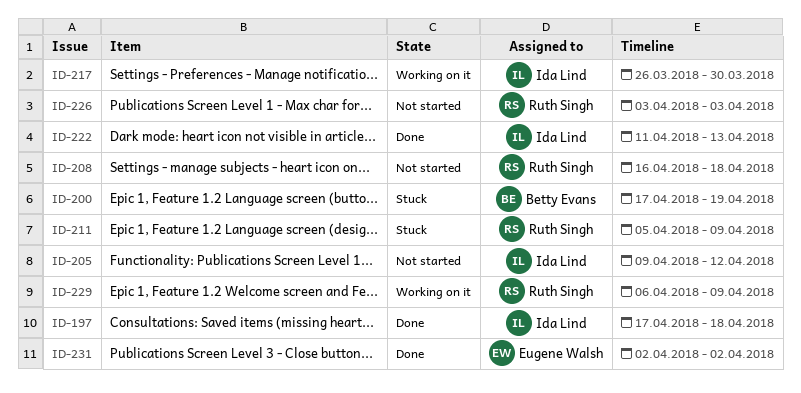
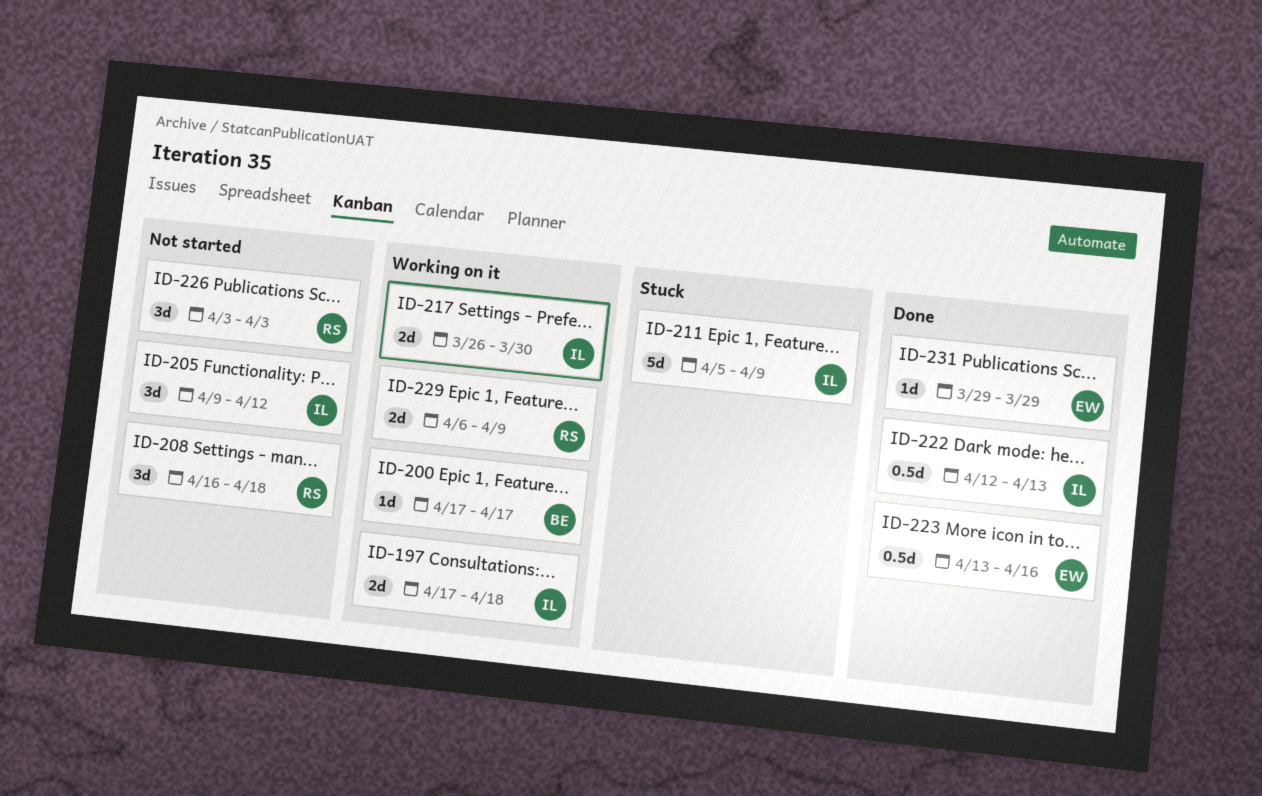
ID-197, status: Done -> Working on it
ID-200, status: Stuck -> Working on it
ID-200, due: Apr 19 -> Apr 17
ID-211, owner: Ruth Singh -> Ida Lind
ID-222, start: Apr 11 -> Apr 12
ID-223: none -> present
ID-231, start: Apr 2 -> Mar 29
ID-231, due: Apr 2 -> Mar 29

